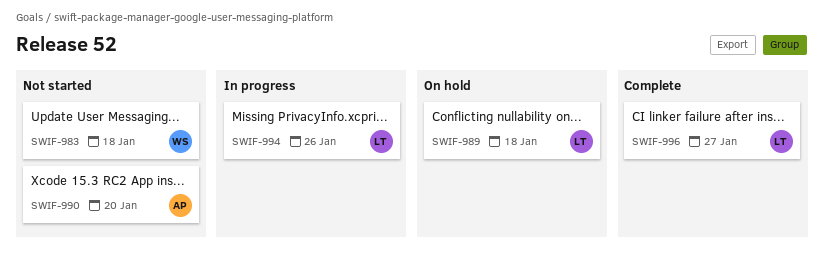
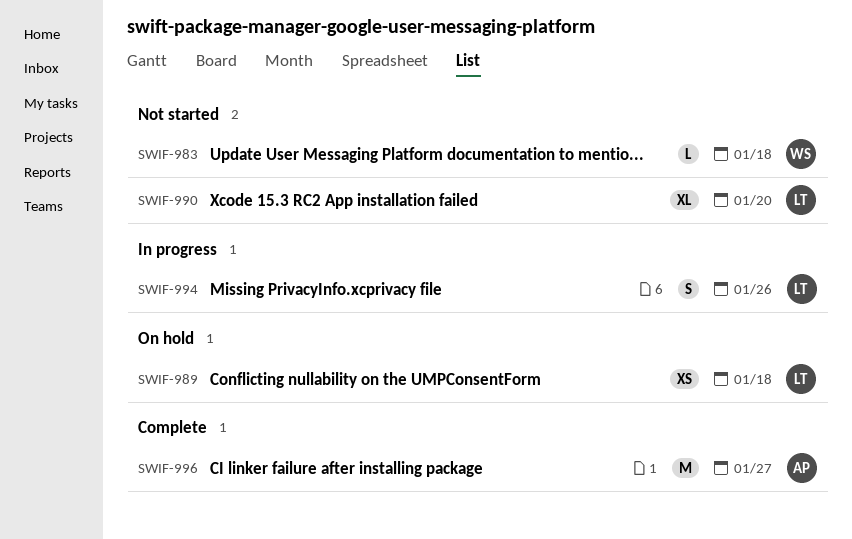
SWIF-990, owner: AP -> LT
SWIF-996, owner: LT -> AP

